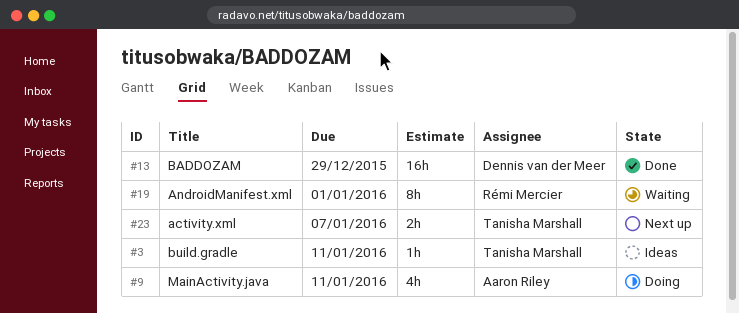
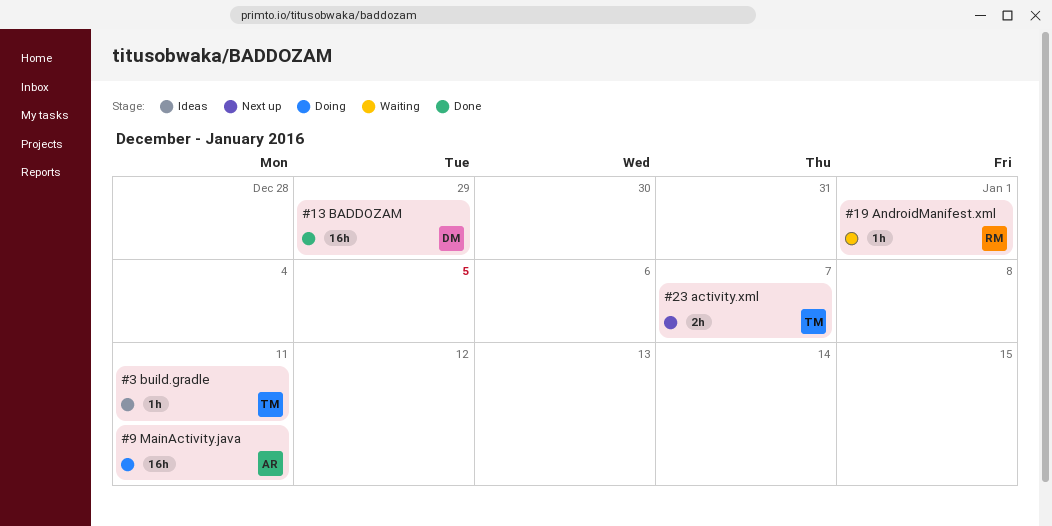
#9, estimate: 4h -> 16h
#19, estimate: 8h -> 1h

